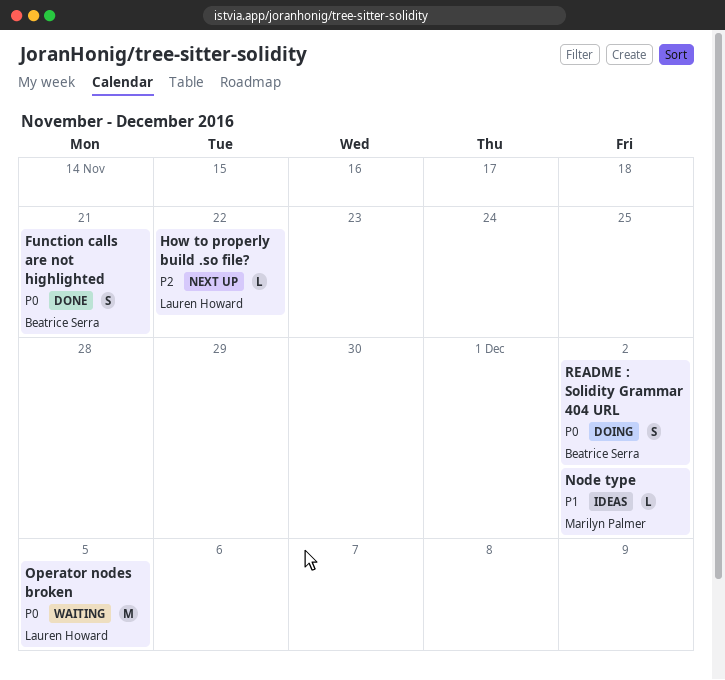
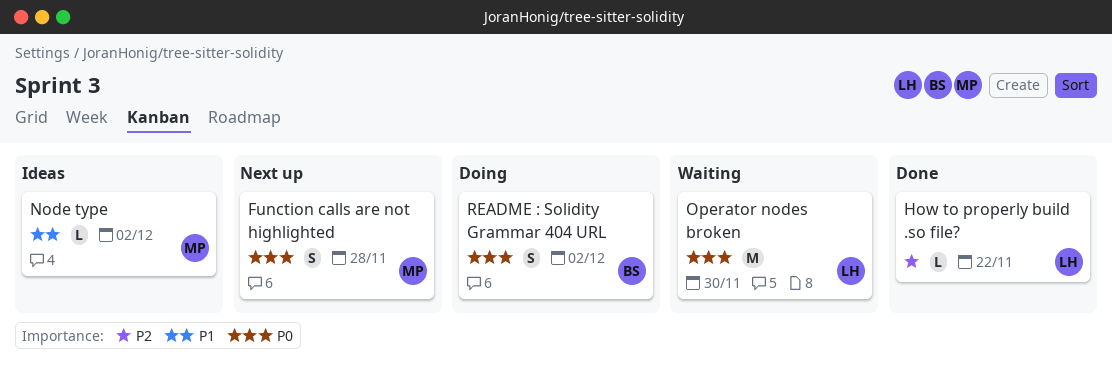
Function calls are not highlighted, status: Done -> Next up
Function calls are not highlighted, owner: Beatrice Serra -> Marilyn Palmer
Function calls are not highlighted, due: Nov 21 -> Nov 28
How to properly build .so file?, status: Next up -> Done
Operator nodes broken, due: Dec 5 -> Nov 30

